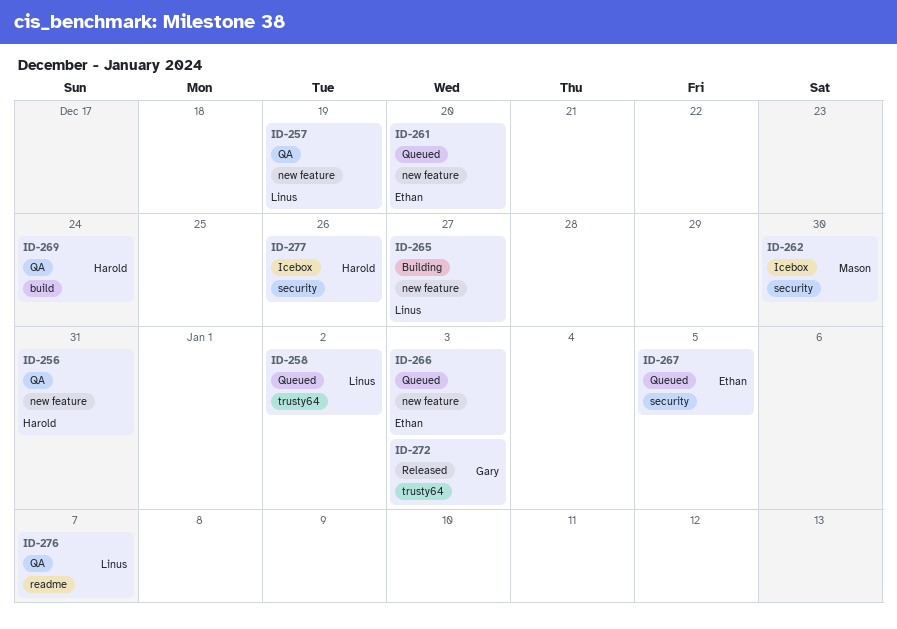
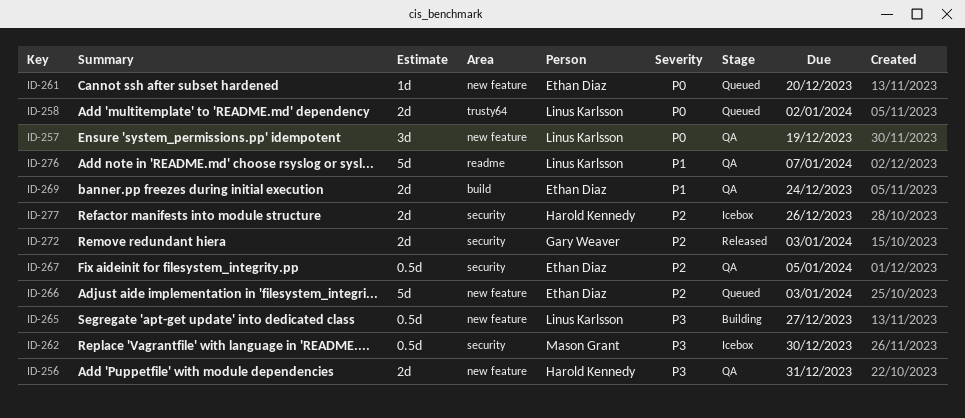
ID-267, status: Queued -> QA
ID-269, owner: Harold Kennedy -> Ethan Diaz
ID-272, label: trusty64 -> security

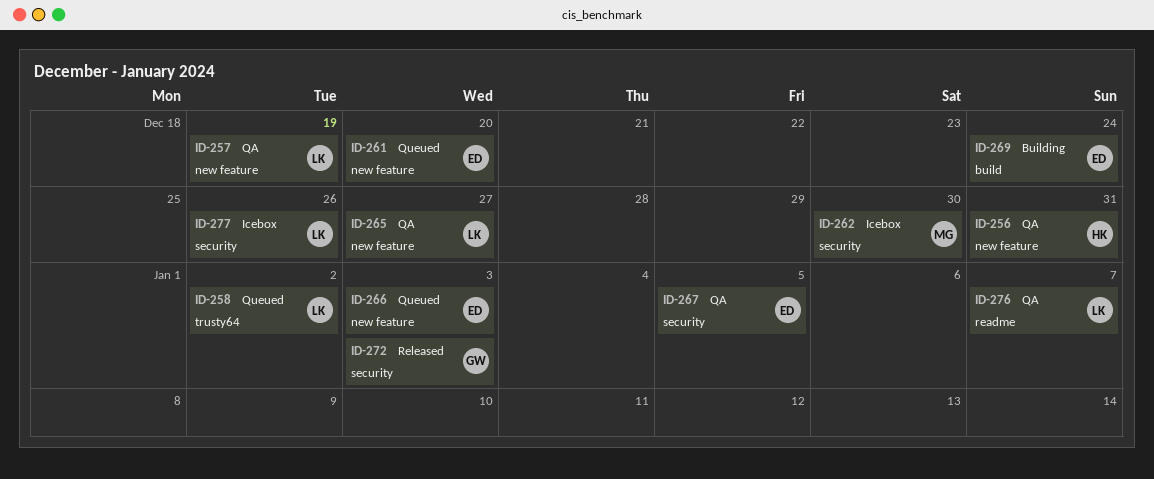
ID-265, status: Building -> QA
ID-269, status: QA -> Building
ID-277, owner: Harold Kennedy -> Linus Karlsson

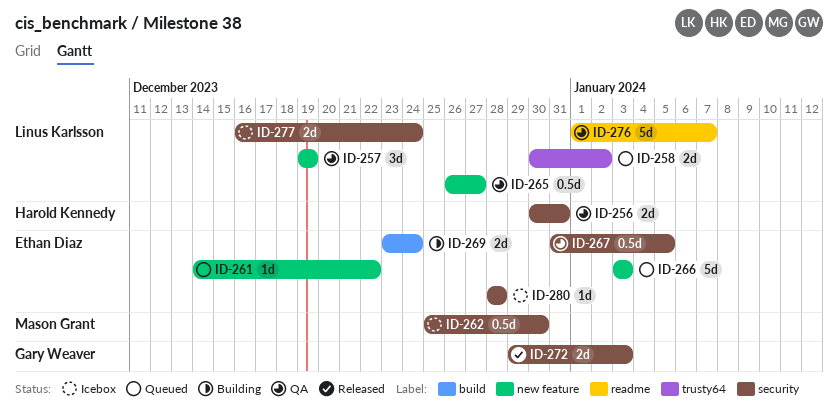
ID-256, label: new feature -> security
ID-261, due: Dec 20 -> Dec 22
ID-277, due: Dec 26 -> Dec 24
ID-280: none -> present

